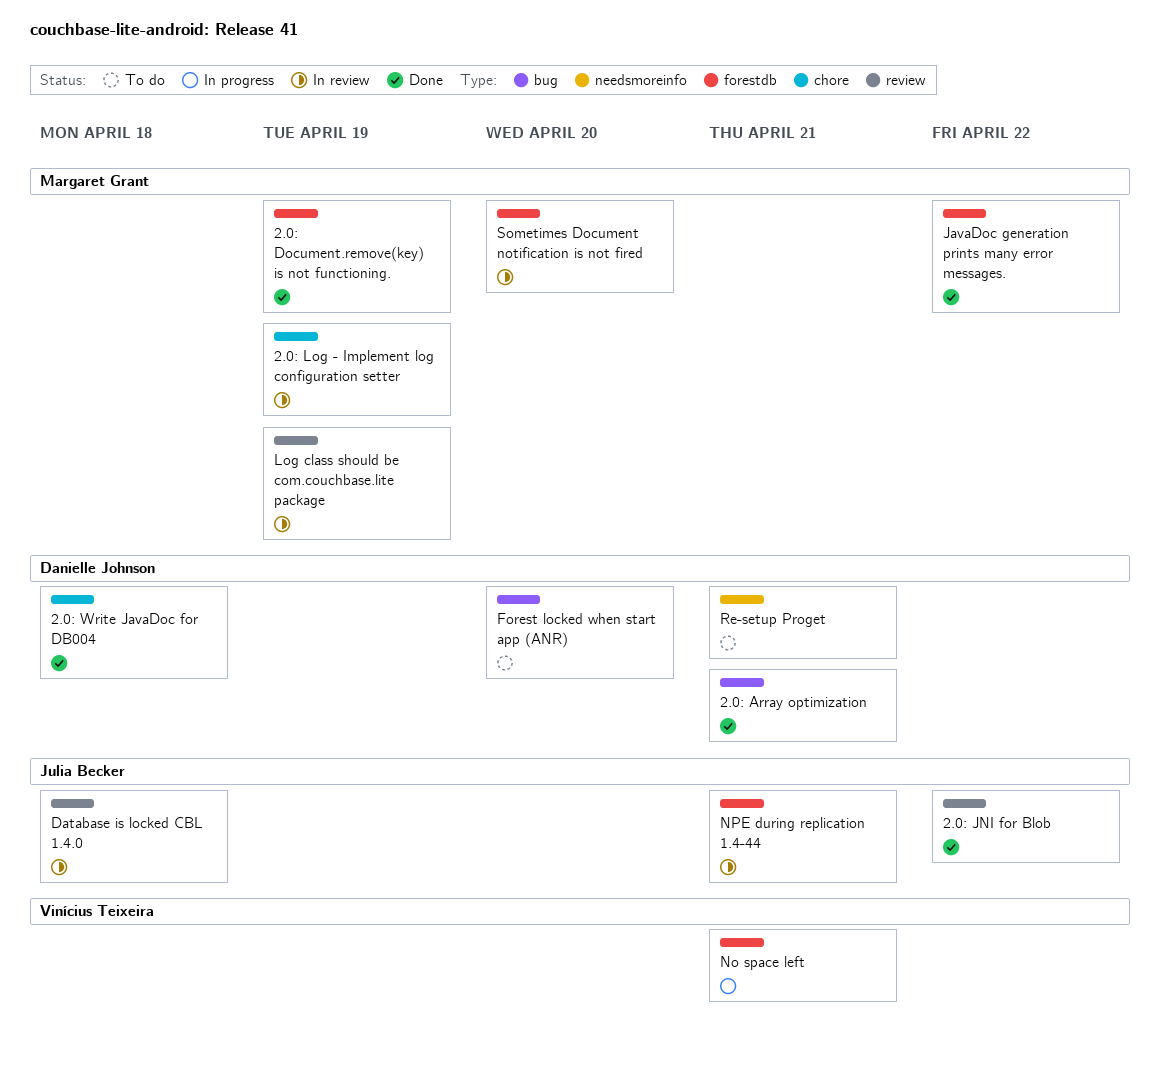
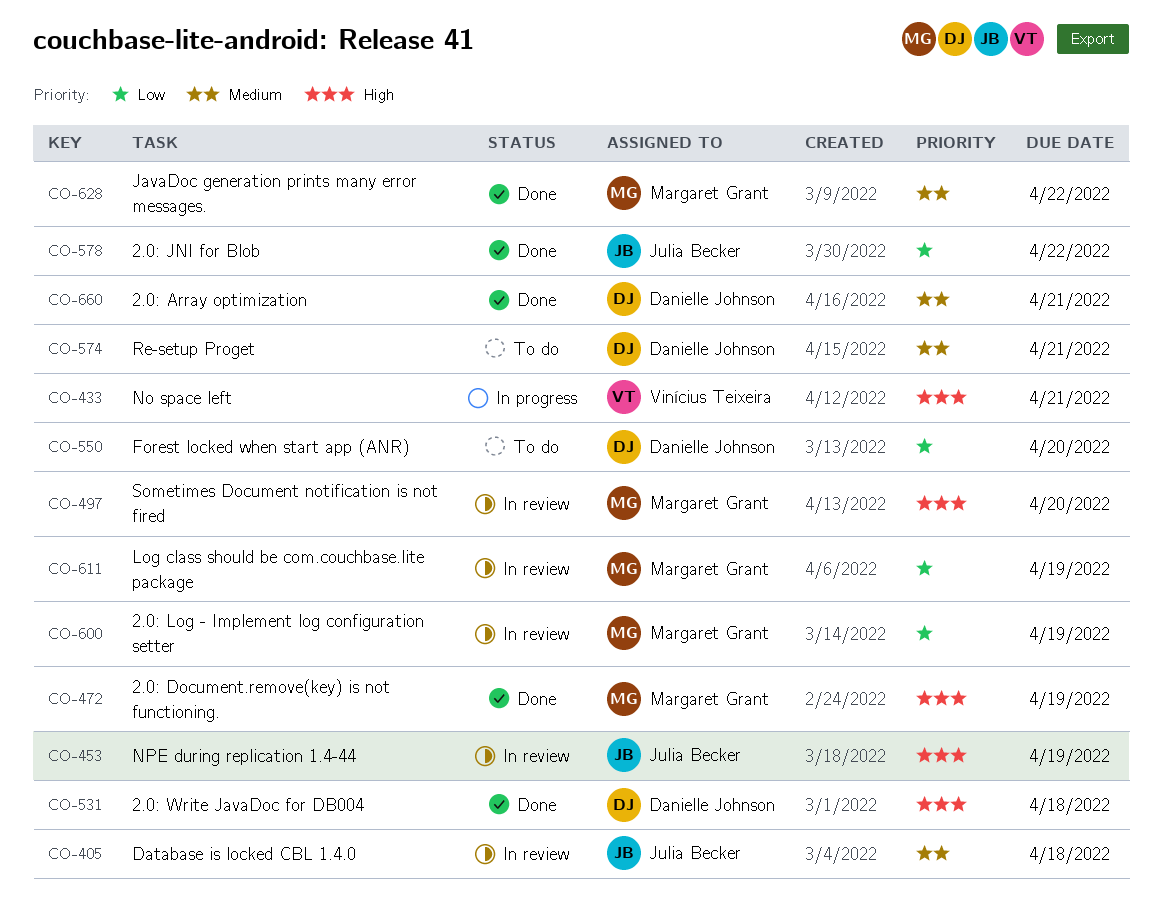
NPE during replication 1.4-44, due: Apr 21 -> Apr 19

